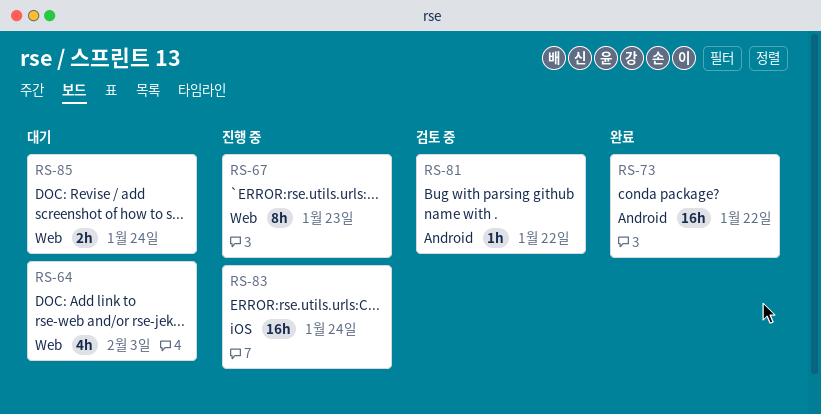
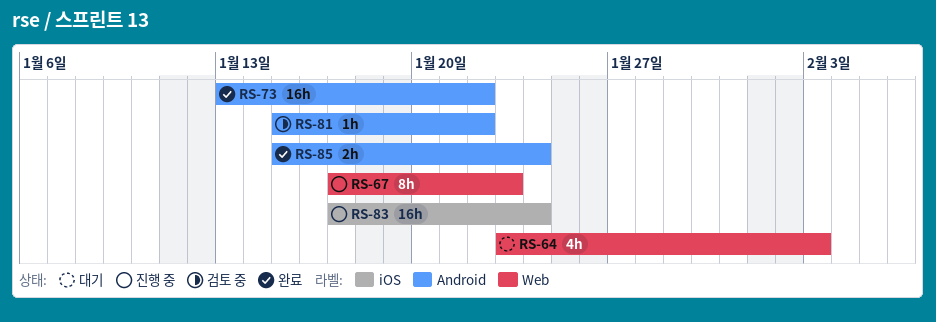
RS-85, status: 대기 -> 완료
RS-85, label: Web -> Android

